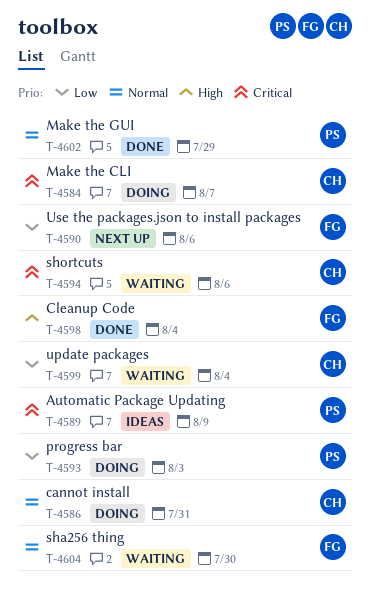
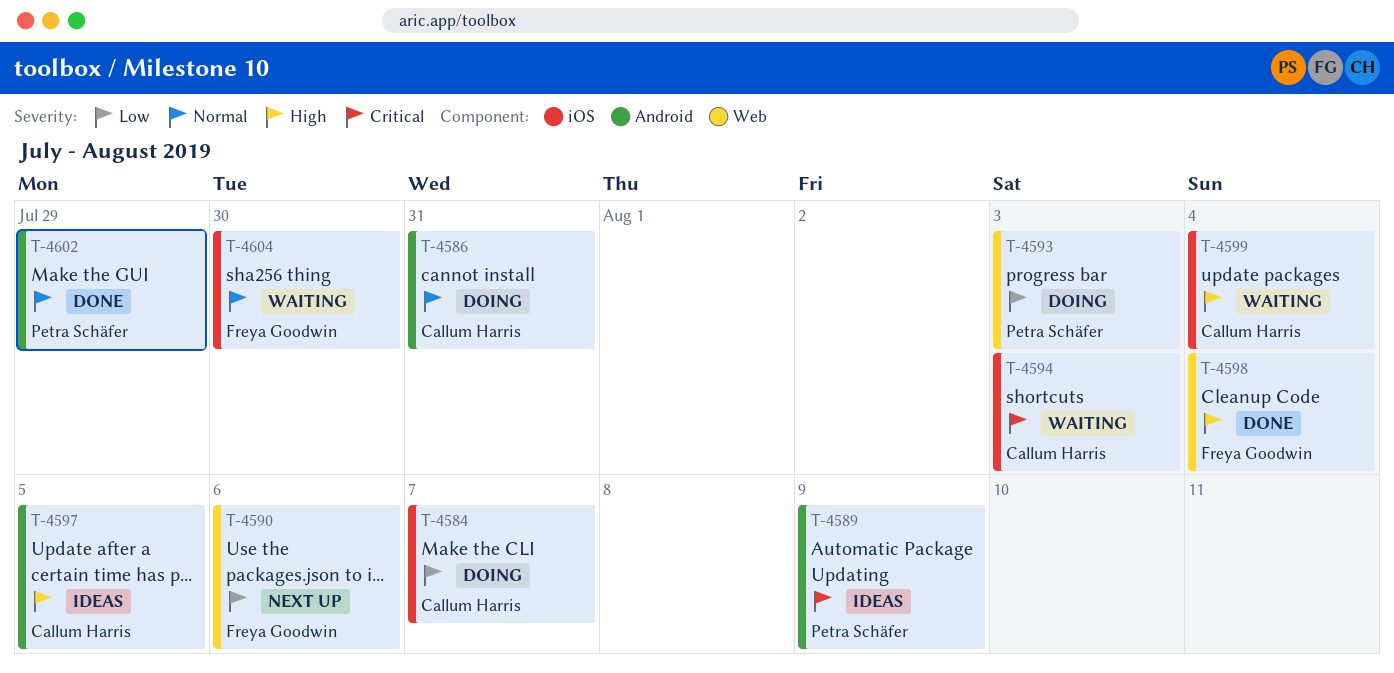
T-4584, priority: Critical -> Low
T-4594, due: Aug 6 -> Aug 3
T-4597: none -> present
T-4599, priority: Low -> High

